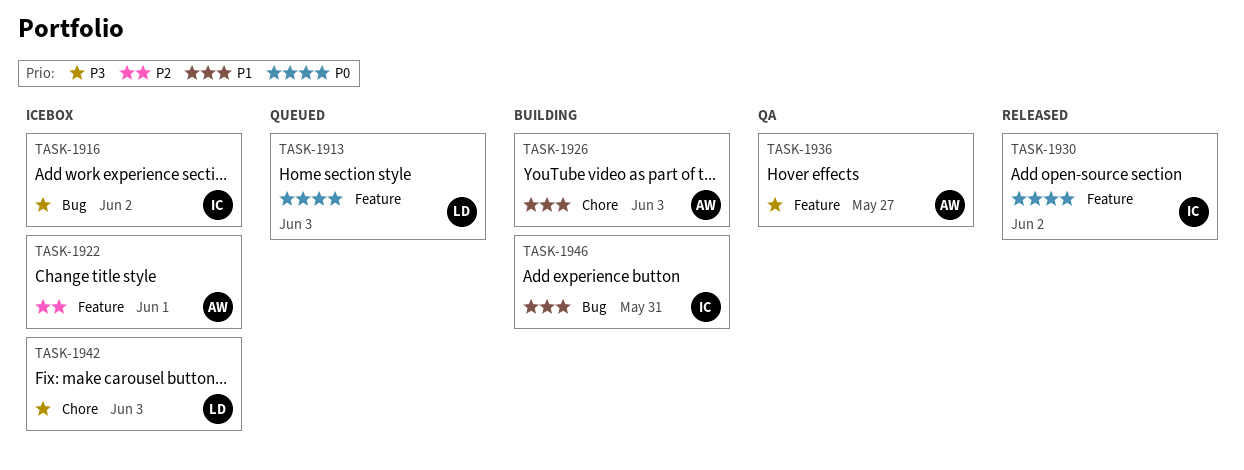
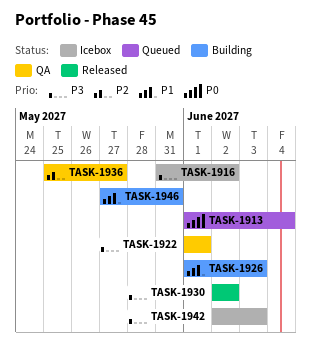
TASK-1913, due: Jun 3 -> Jun 4
TASK-1922, status: Icebox -> QA
TASK-1922, priority: P2 -> P3
TASK-1930, priority: P0 -> P3
TASK-1936, priority: P3 -> P2

